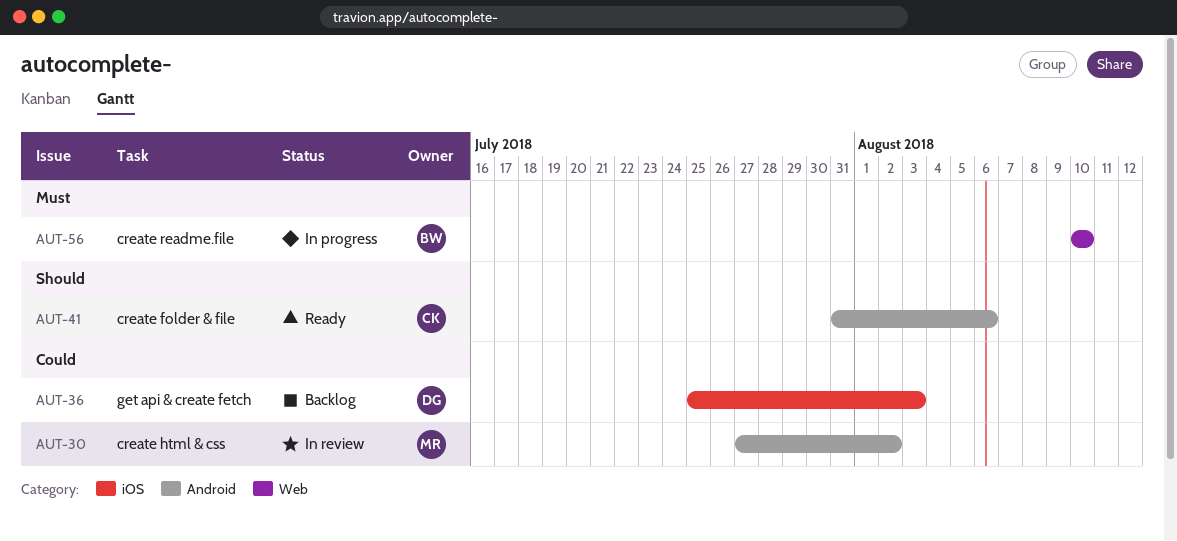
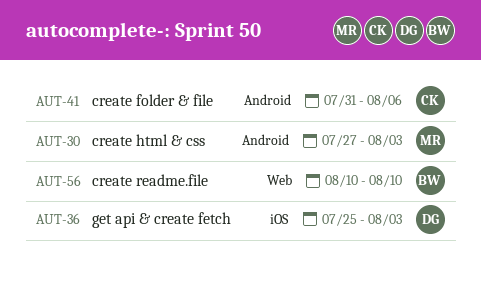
AUT-30, due: Aug 2 -> Aug 3

